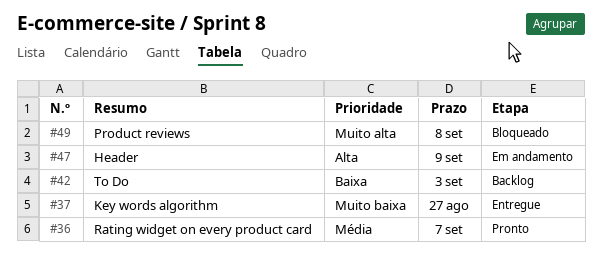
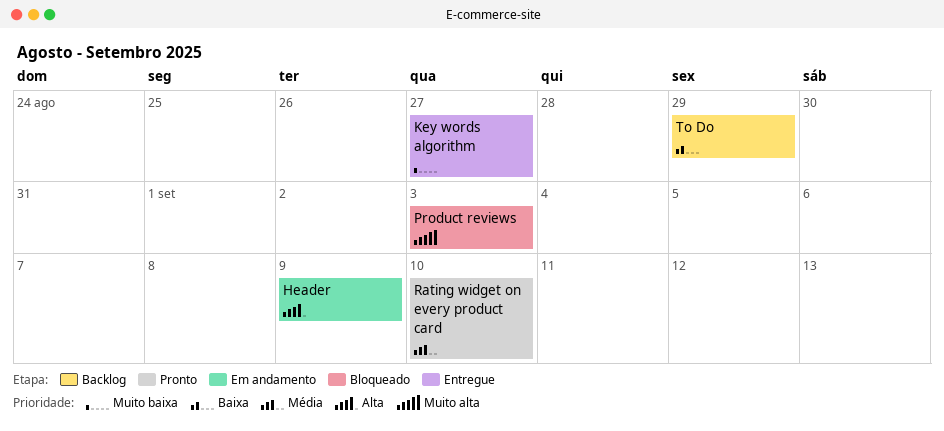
Product reviews, due: Sep 8 -> Sep 3
Rating widget on every product card, due: Sep 7 -> Sep 10
To Do, due: Sep 3 -> Aug 29

